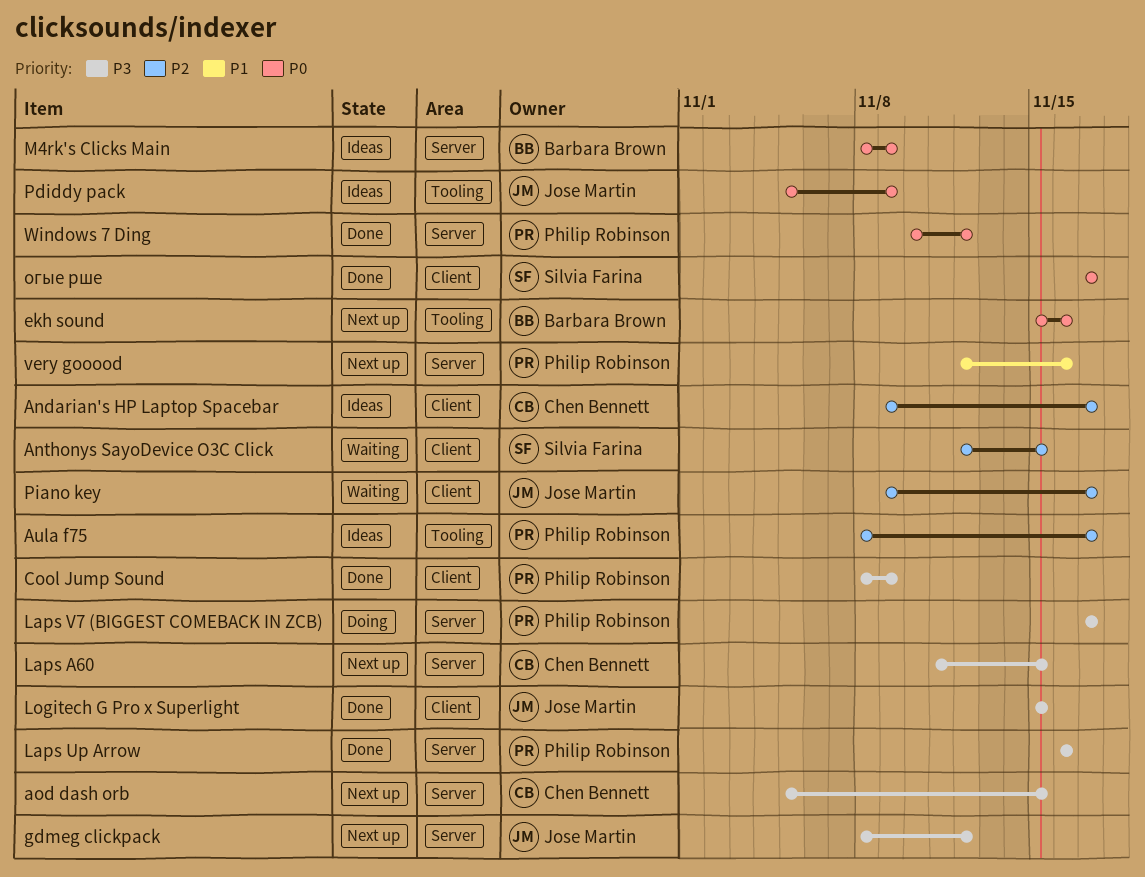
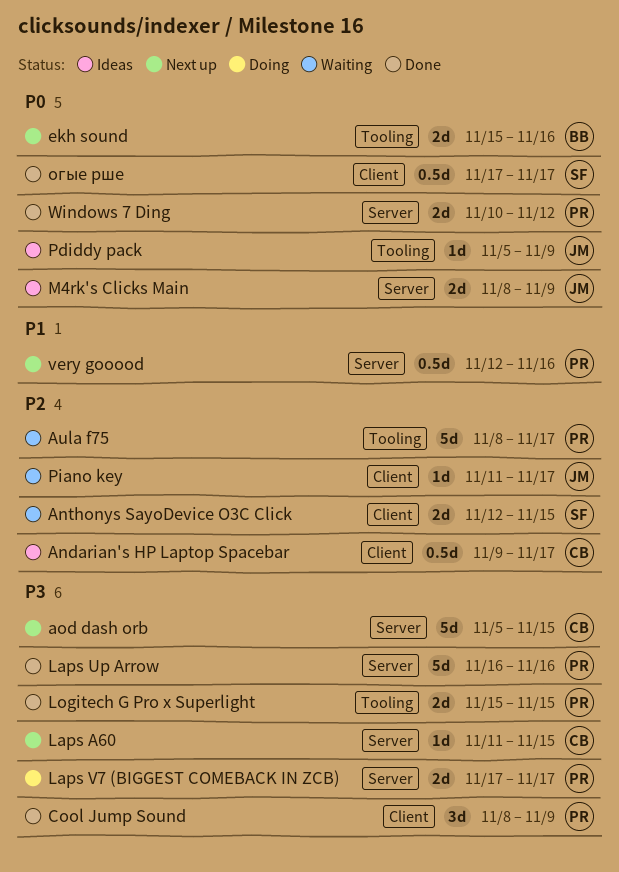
Aula f75, status: Ideas -> Waiting
gdmeg clickpack: present -> none
Logitech G Pro x Superlight, owner: Jose Martin -> Philip Robinson
Logitech G Pro x Superlight, label: Client -> Tooling
M4rk's Clicks Main, owner: Barbara Brown -> Jose Martin
Piano key, start: Nov 9 -> Nov 11

